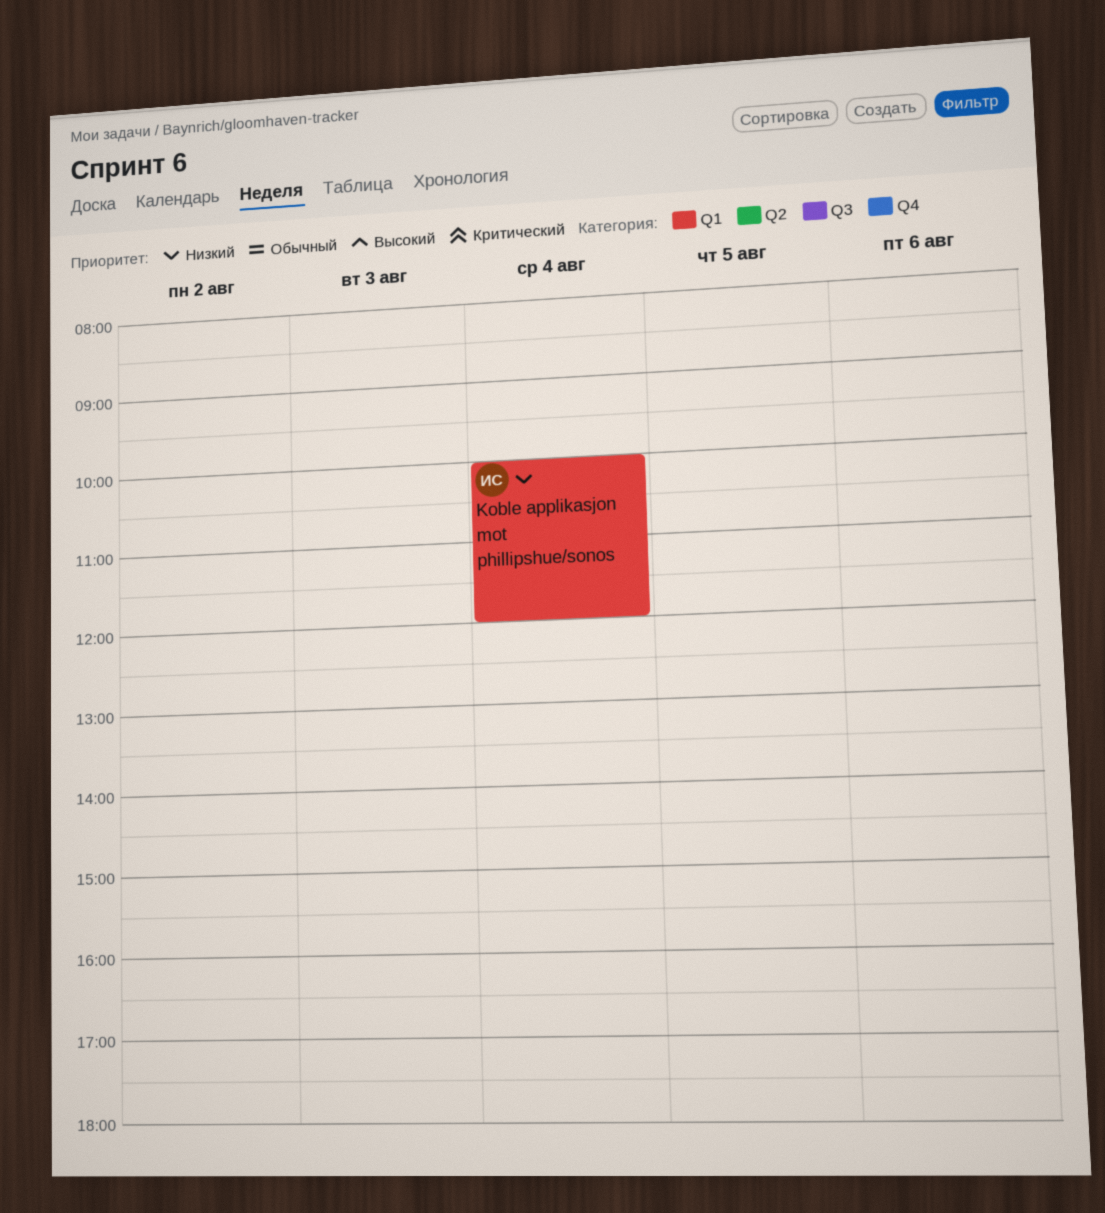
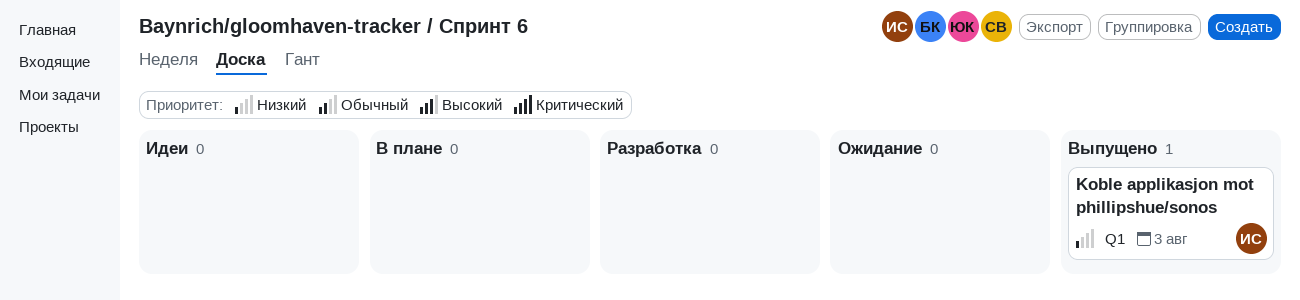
Koble applikasjon mot phillipshue/sonos, day: Aug 4 -> Aug 3

